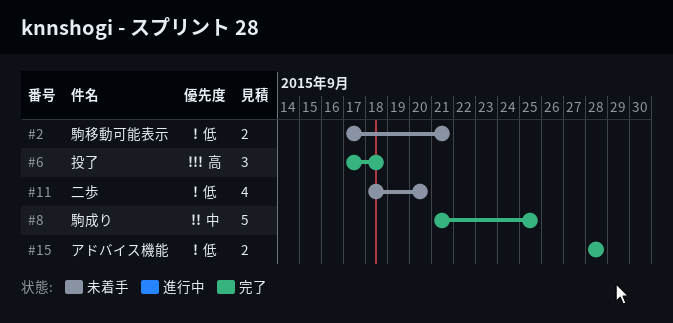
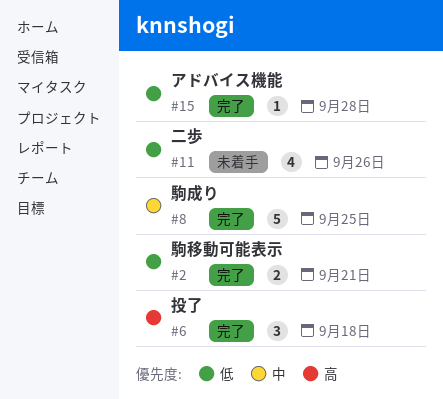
#2, status: 未着手 -> 完了
#11, due: Sep 20 -> Sep 26
#15, estimate: 2 -> 1

